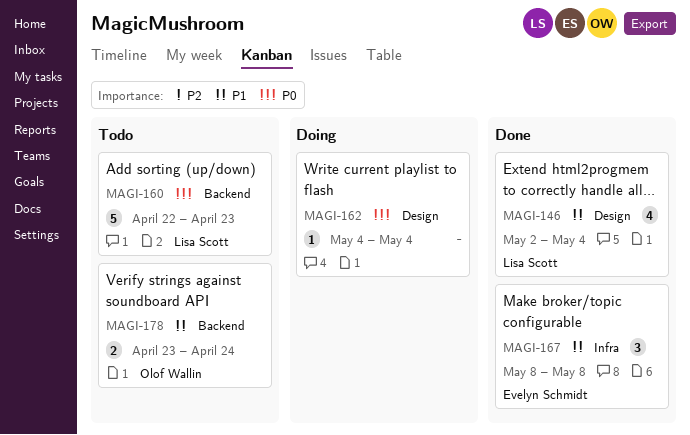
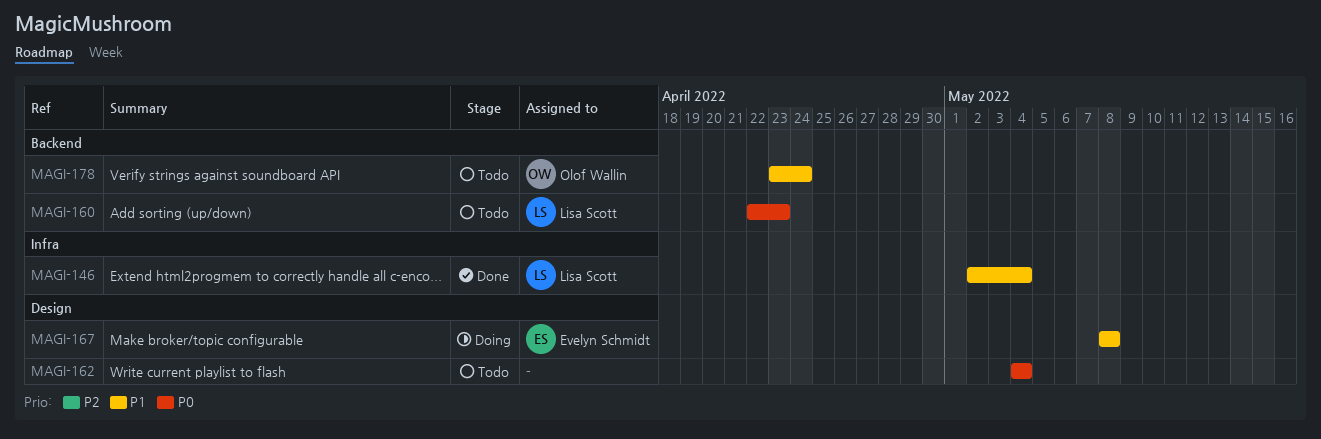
MAGI-146, label: Design -> Infra
MAGI-162, status: Doing -> Todo
MAGI-167, status: Done -> Doing
MAGI-167, label: Infra -> Design

